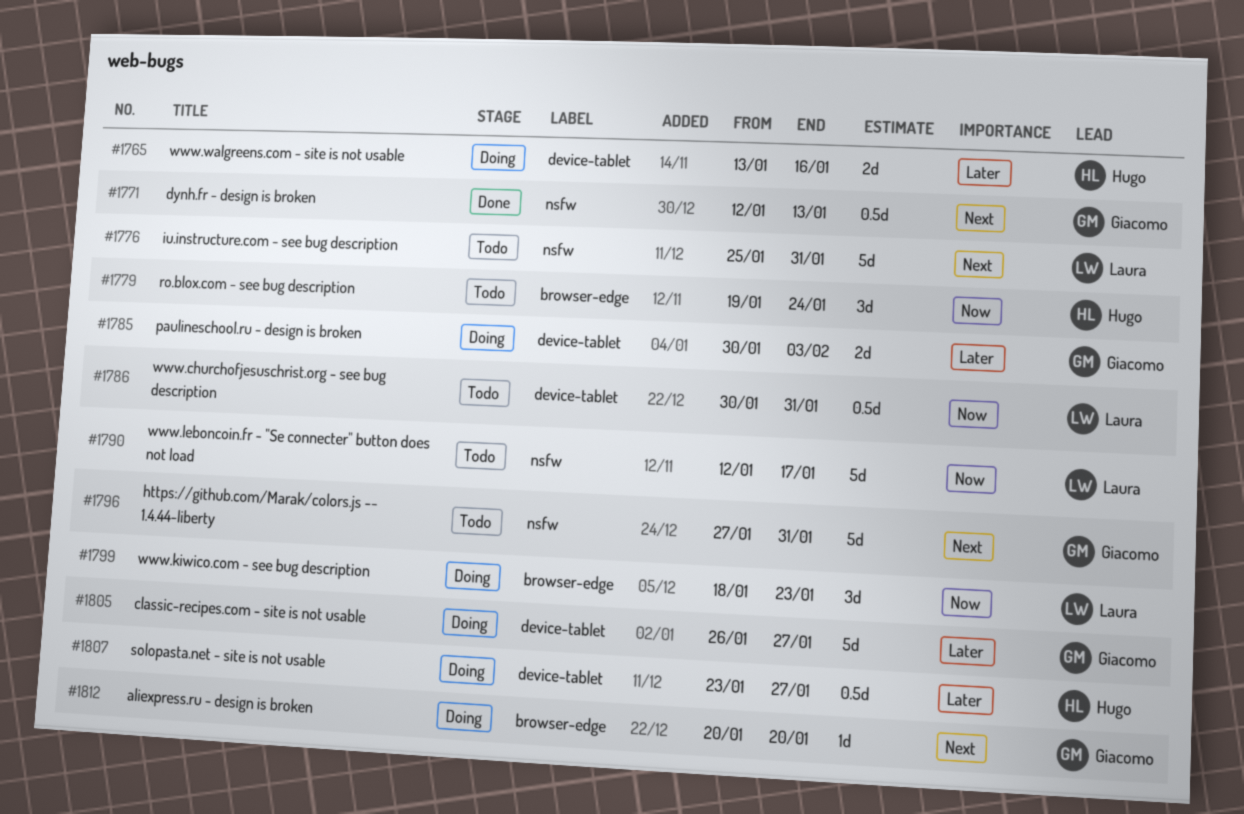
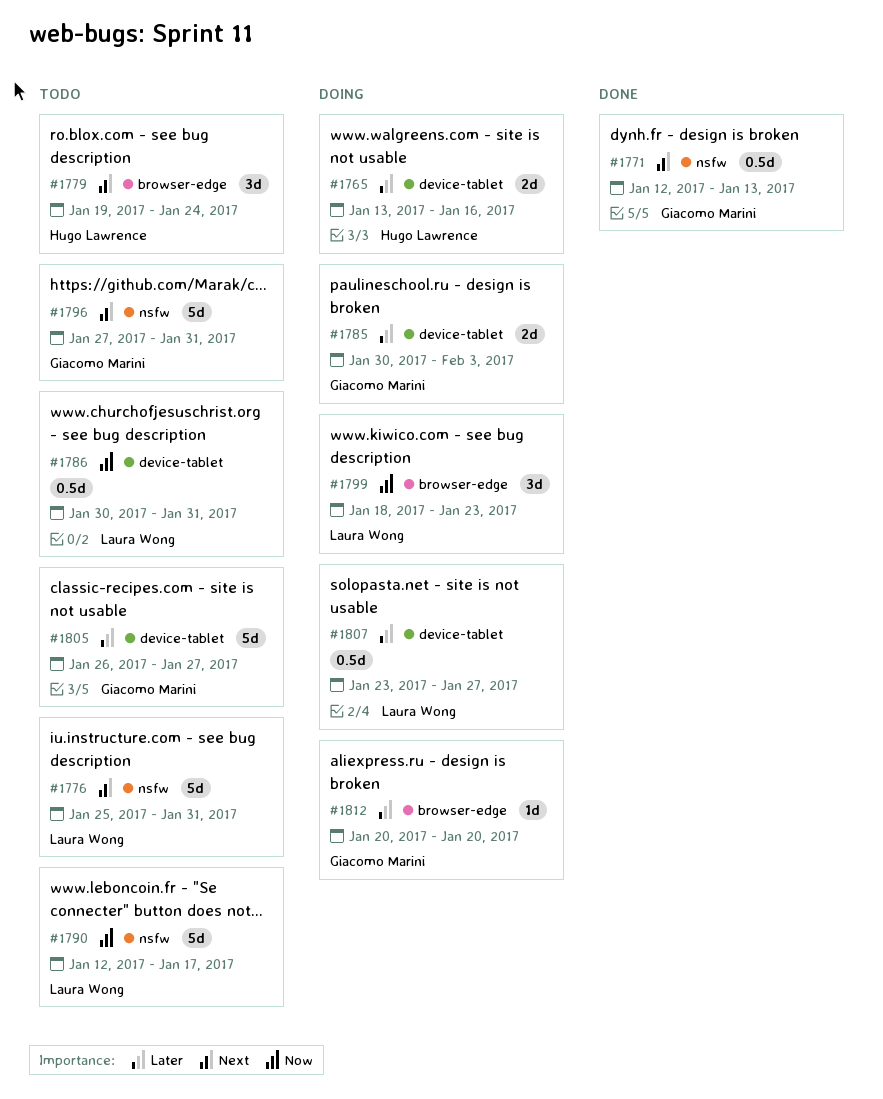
#1779, priority: Now -> Next
#1805, status: Doing -> Todo
#1807, owner: Hugo Lawrence -> Laura Wong
#1812, priority: Next -> Later

